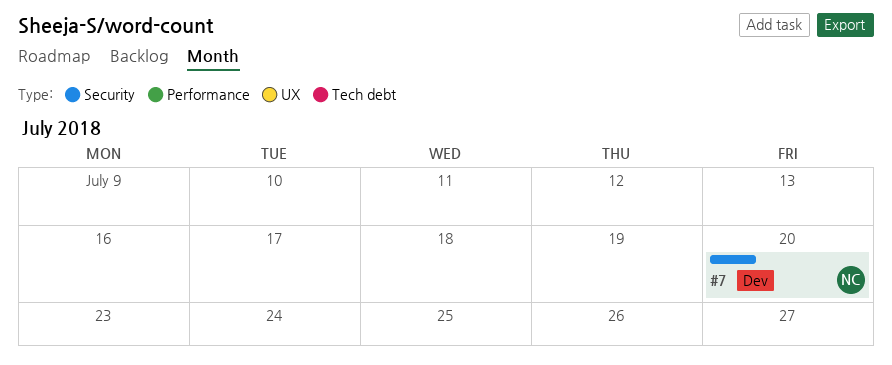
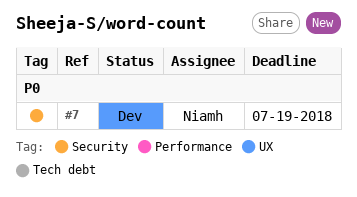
#7, due: Jul 20 -> Jul 19

